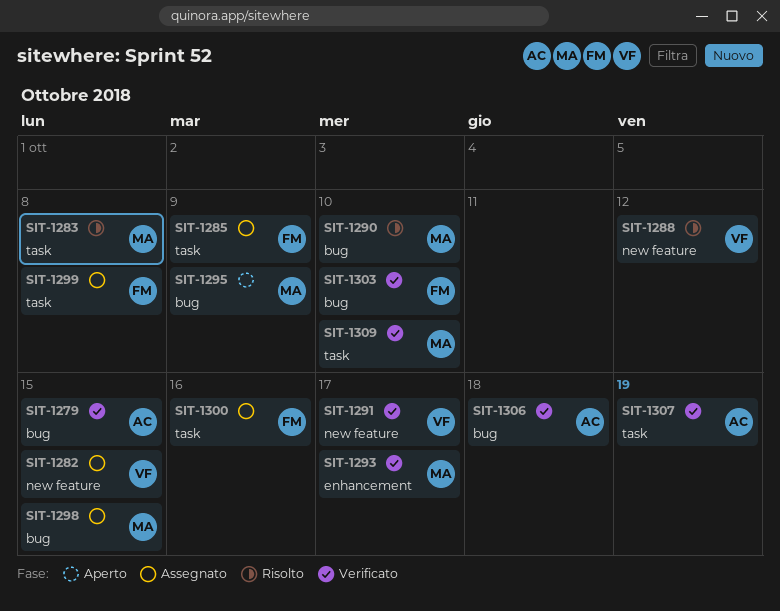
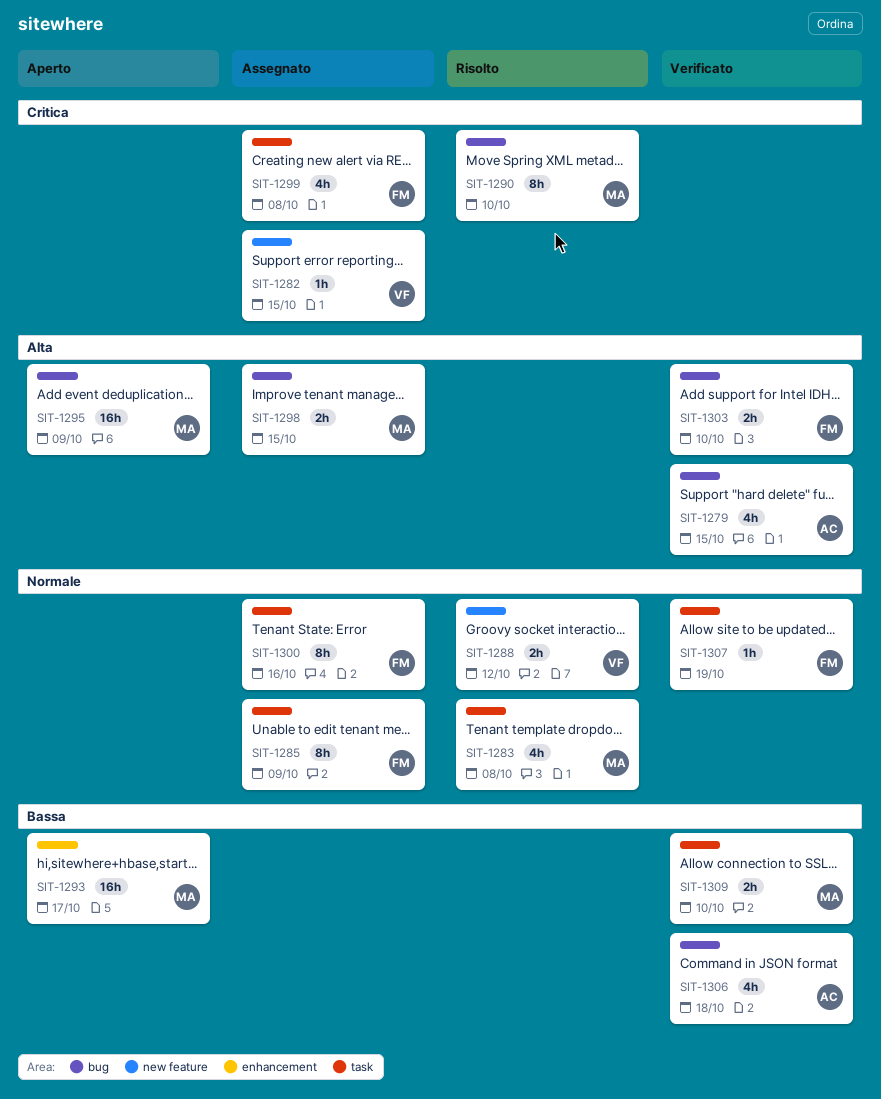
SIT-1291: present -> none
SIT-1293, status: Verificato -> Aperto
SIT-1307, owner: AC -> FM

